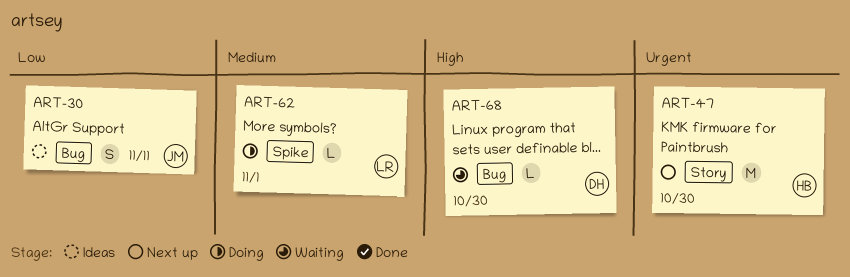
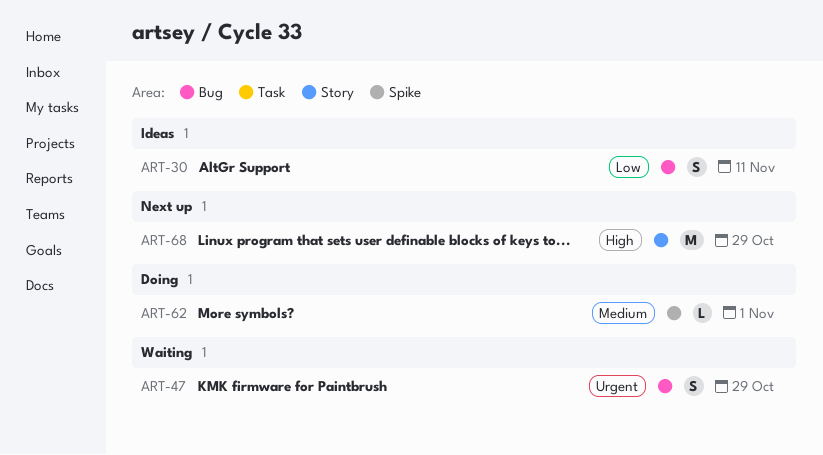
ART-47, status: Next up -> Waiting
ART-47, label: Story -> Bug
ART-47, estimate: M -> S
ART-47, due: Oct 30 -> Oct 29
ART-68, status: Waiting -> Next up
ART-68, label: Bug -> Story
ART-68, estimate: L -> M
ART-68, due: Oct 30 -> Oct 29

